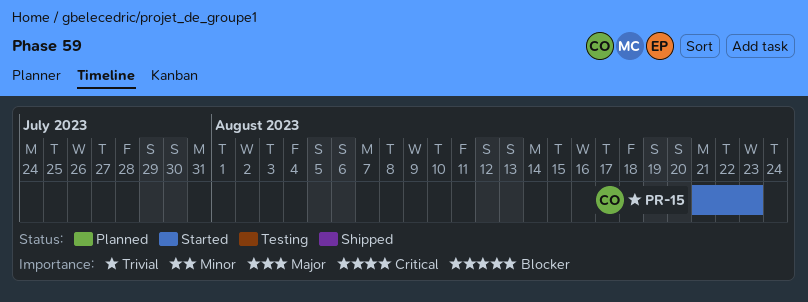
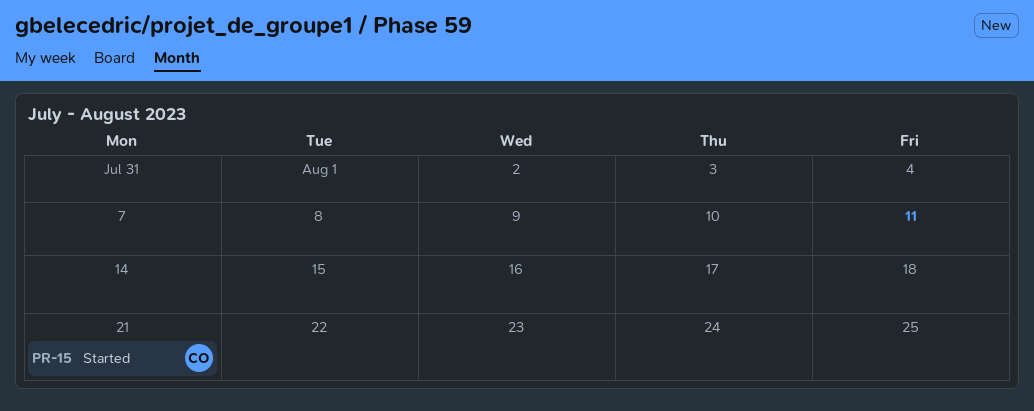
PR-15, due: Aug 23 -> Aug 21

